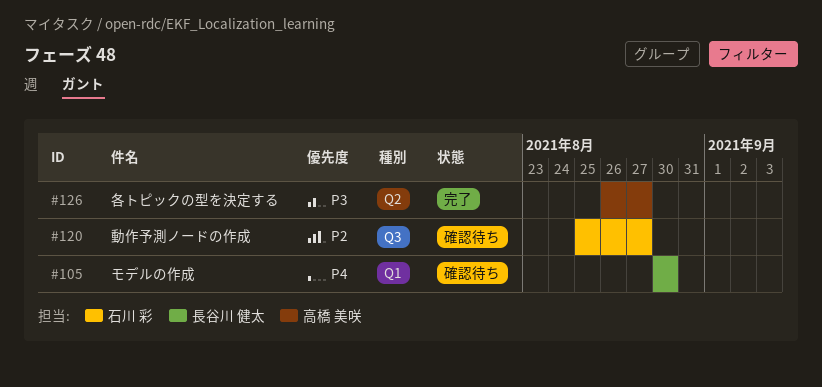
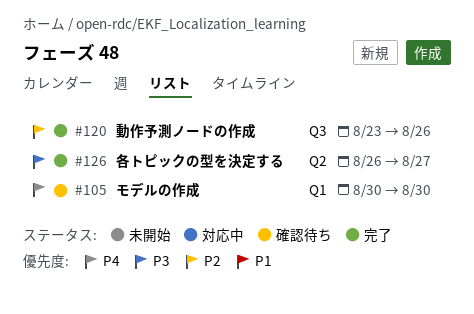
#120, status: 確認待ち -> 完了
#120, start: Aug 25 -> Aug 23
#120, due: Aug 27 -> Aug 26

